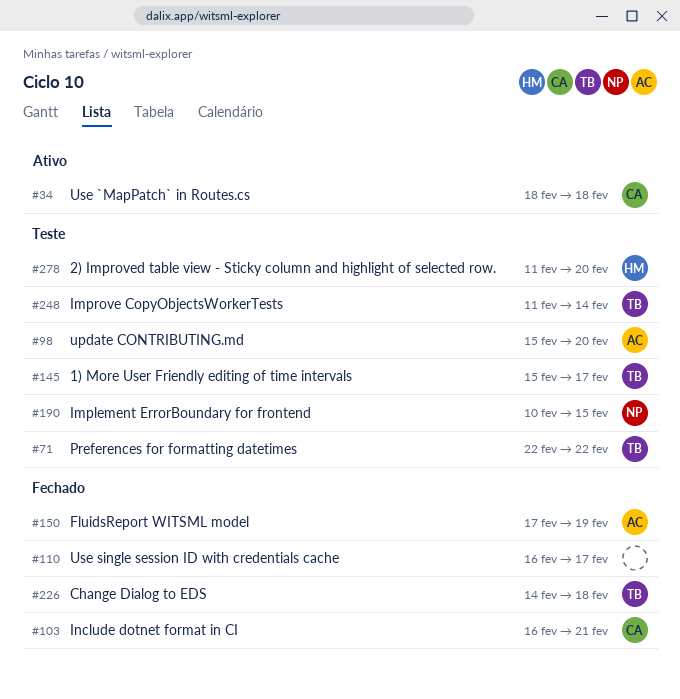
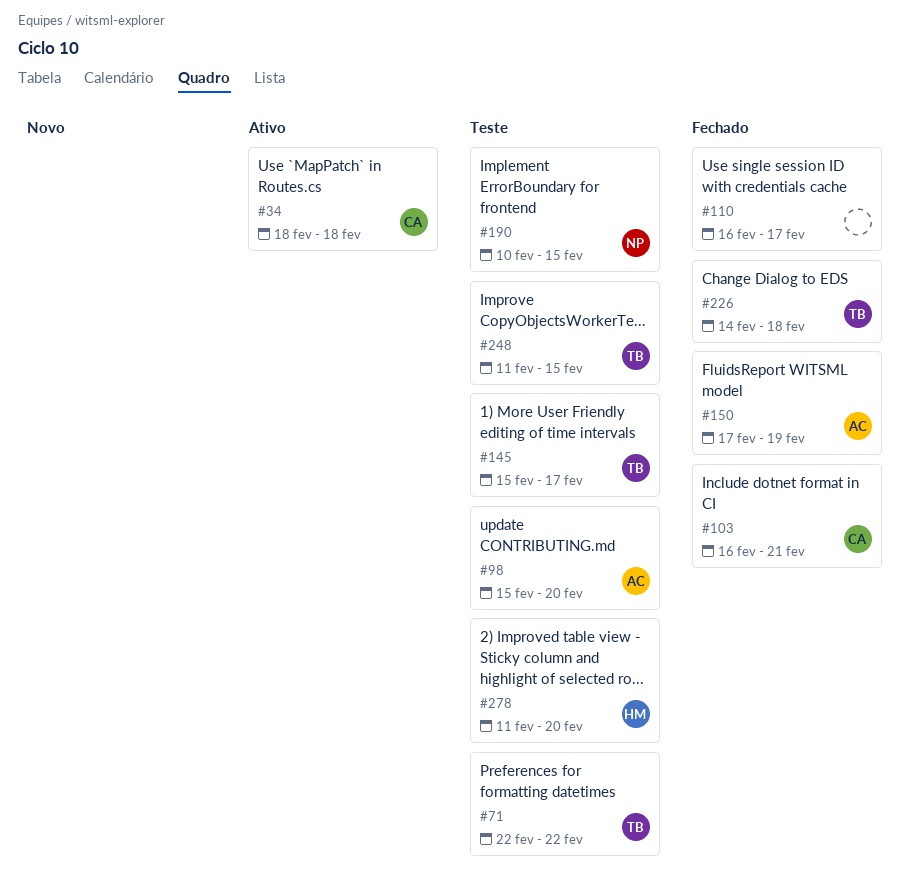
#248, due: Feb 14 -> Feb 15

